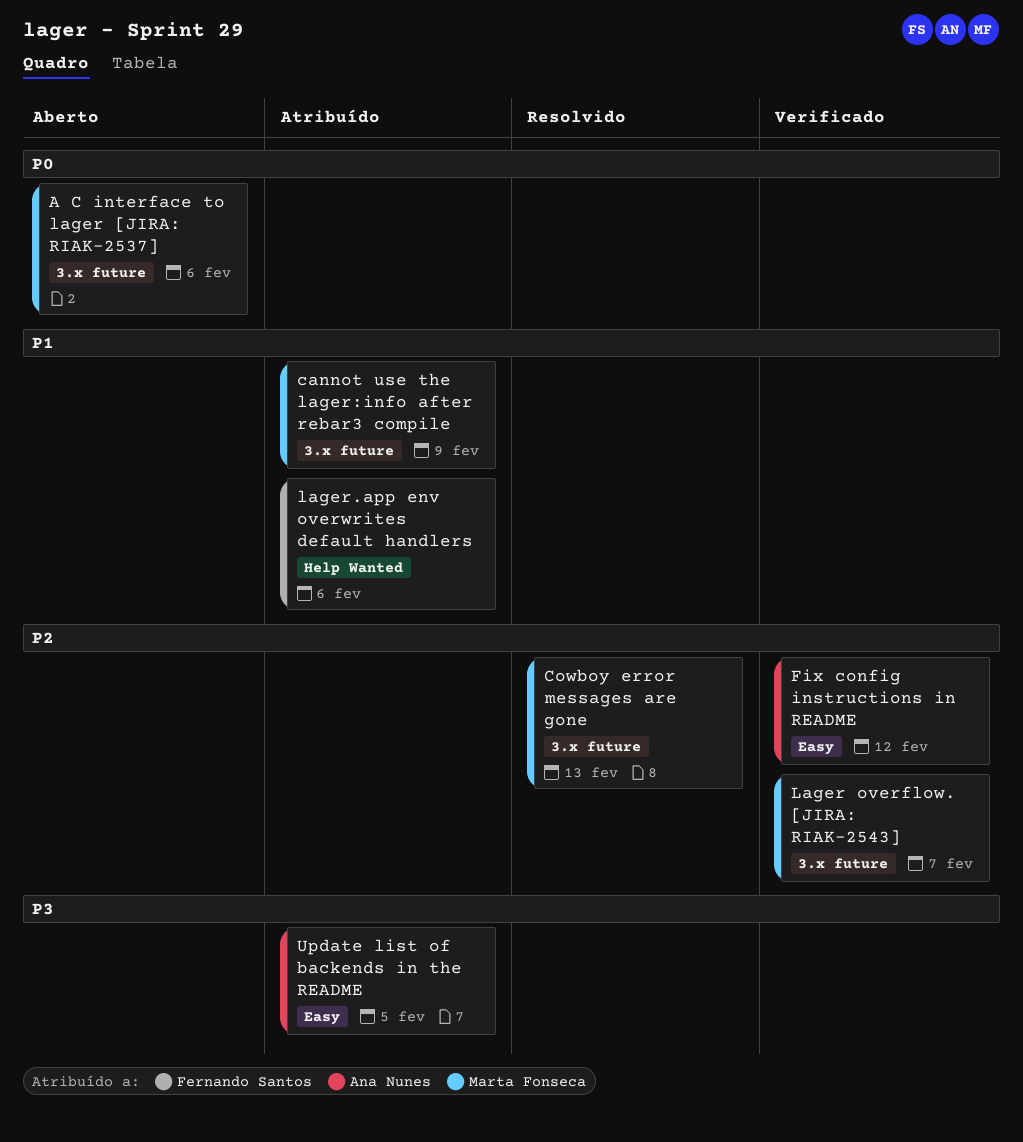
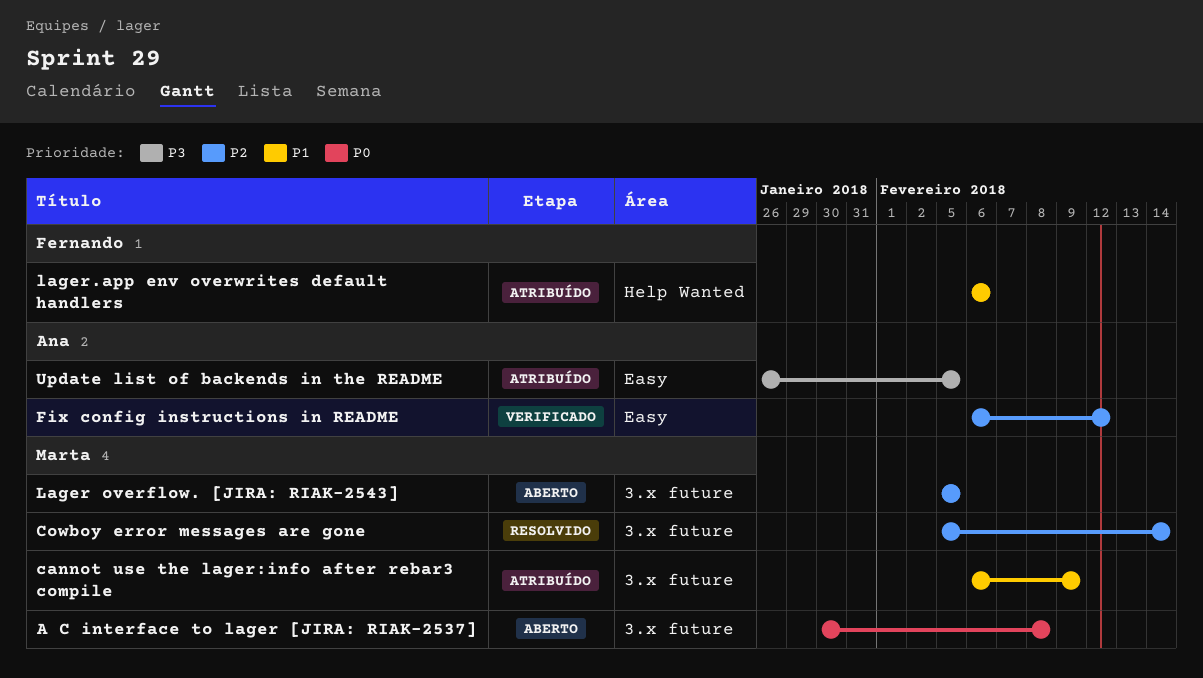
A C interface to lager [JIRA: RIAK-2537], due: Feb 6 -> Feb 8
Cowboy error messages are gone, due: Feb 13 -> Feb 14
Lager overflow. [JIRA: RIAK-2543], status: Verificado -> Aberto
Lager overflow. [JIRA: RIAK-2543], due: Feb 7 -> Feb 5

